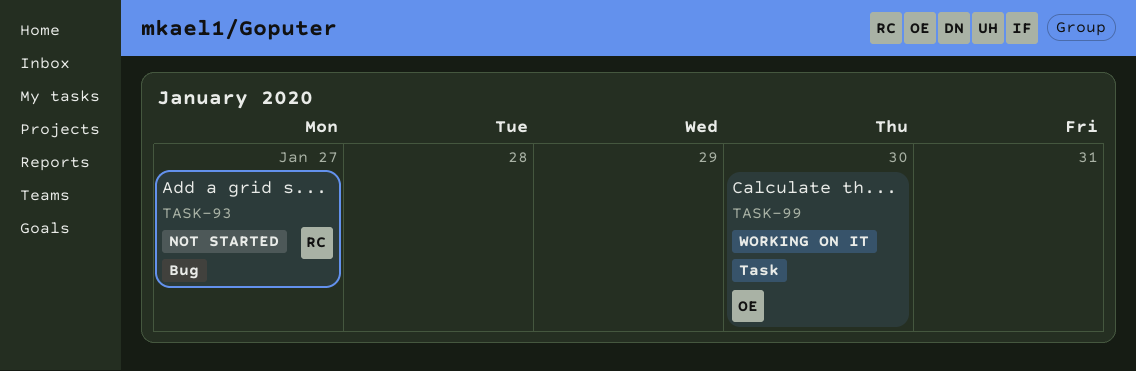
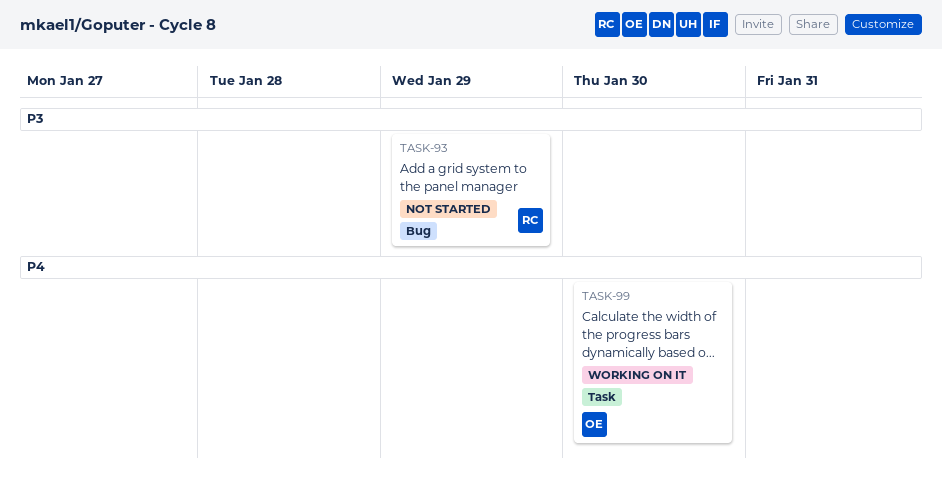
TASK-93, due: Jan 27 -> Jan 29

